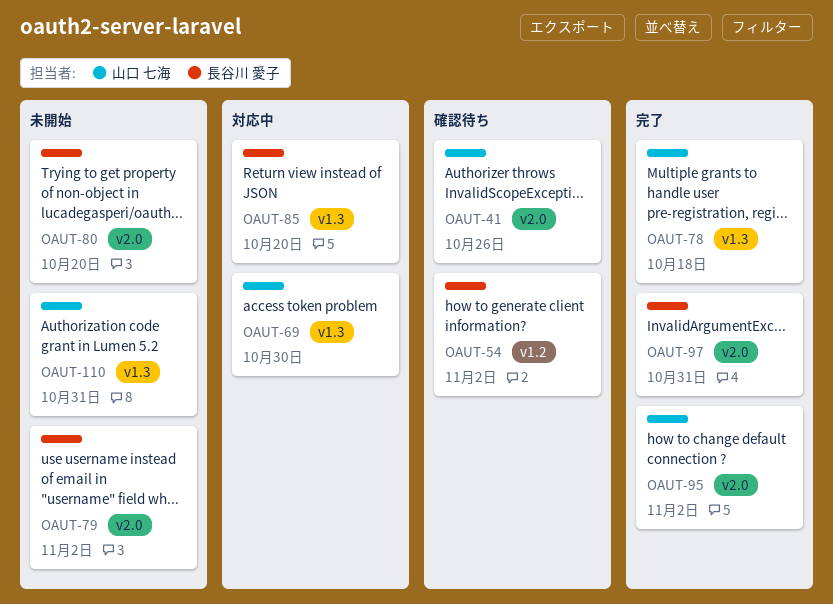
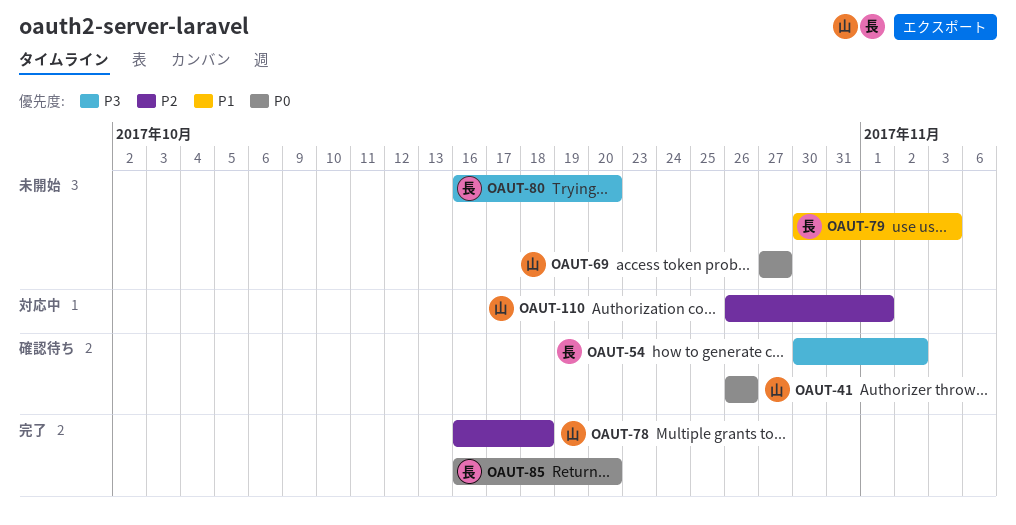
OAUT-69, status: 対応中 -> 未開始
OAUT-69, due: Oct 30 -> Oct 27
OAUT-79, due: Nov 2 -> Nov 3
OAUT-85, status: 対応中 -> 完了
OAUT-95: present -> none
OAUT-97: present -> none
OAUT-110, status: 未開始 -> 対応中
OAUT-110, due: Oct 31 -> Nov 1

